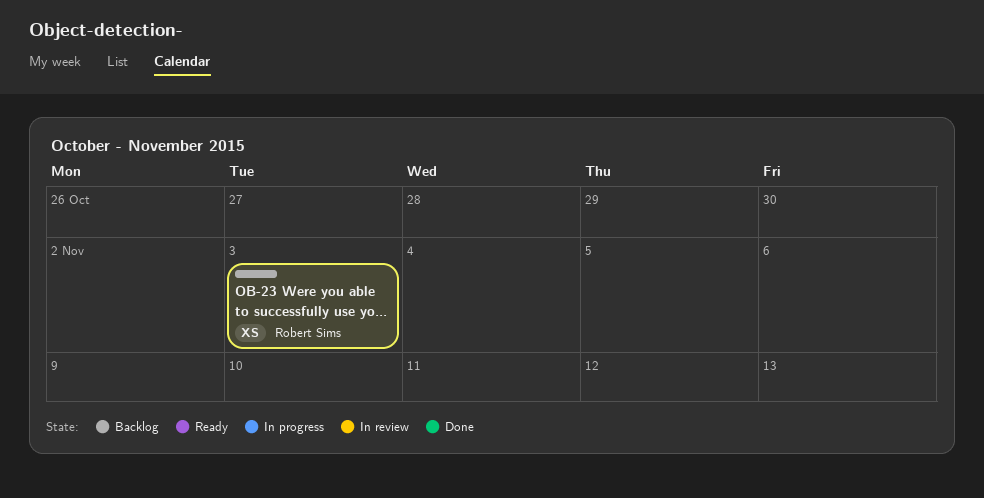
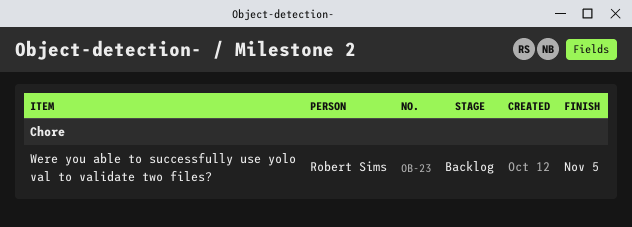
OB-23, due: Nov 3 -> Nov 5

